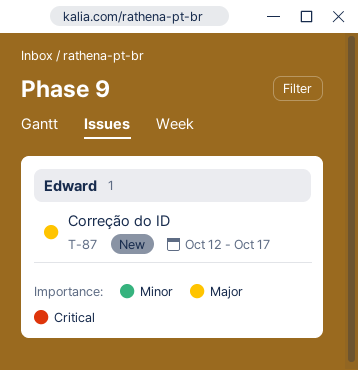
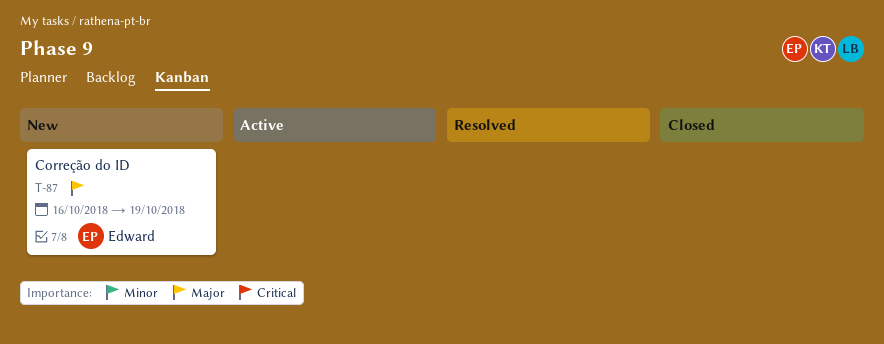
T-87, start: Oct 12 -> Oct 16
T-87, due: Oct 17 -> Oct 19

